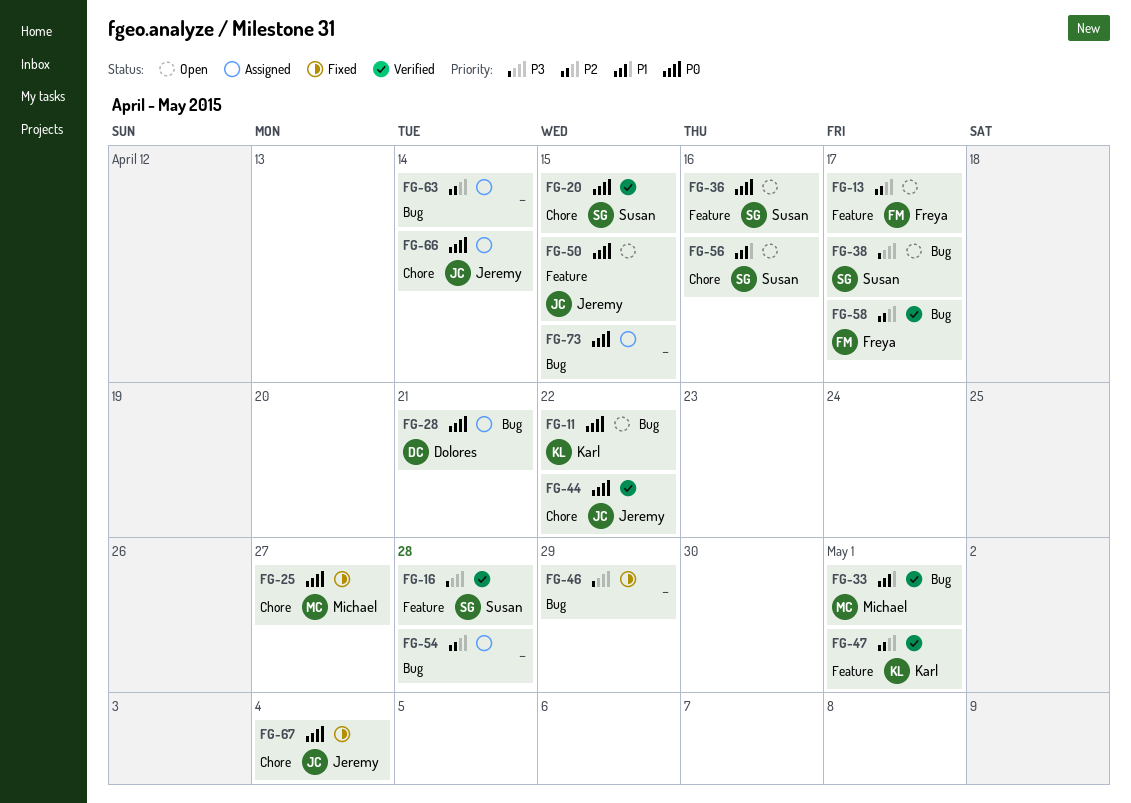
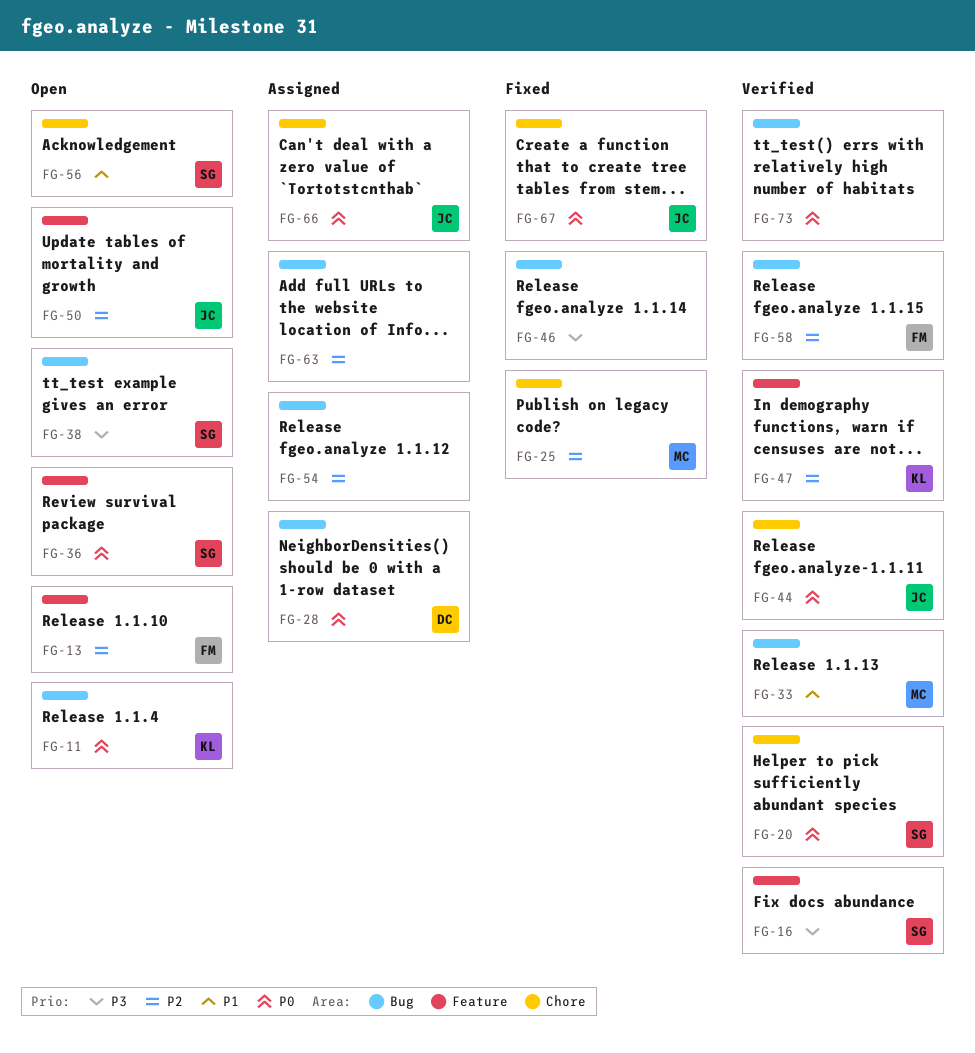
FG-25, priority: P0 -> P2
FG-50, priority: P0 -> P2
FG-73, status: Assigned -> Verified

